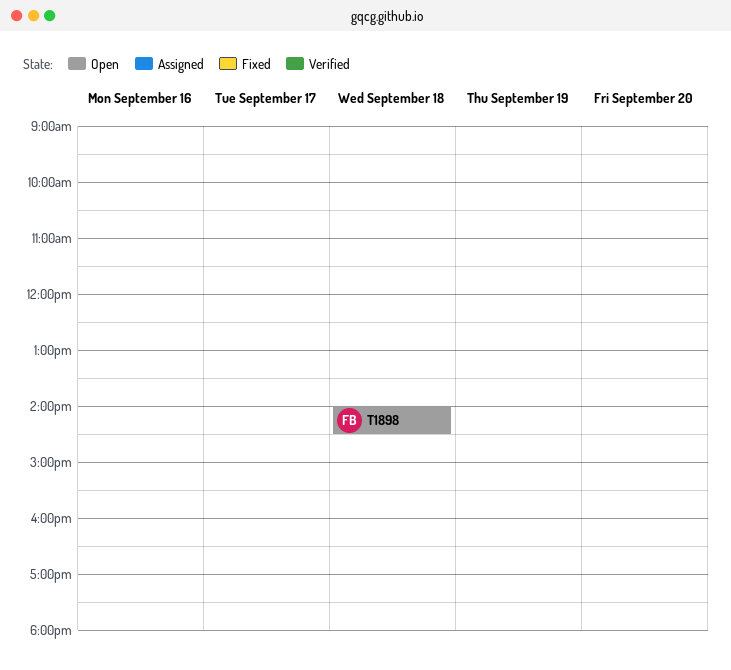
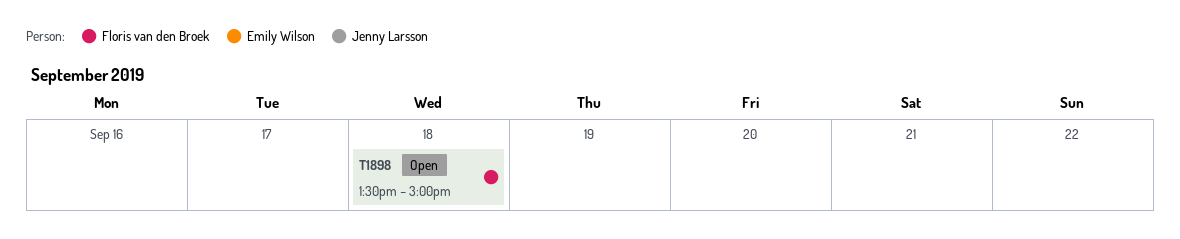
T1898, begins: 14:00 -> 13:30
T1898, ends: 14:30 -> 15:00

